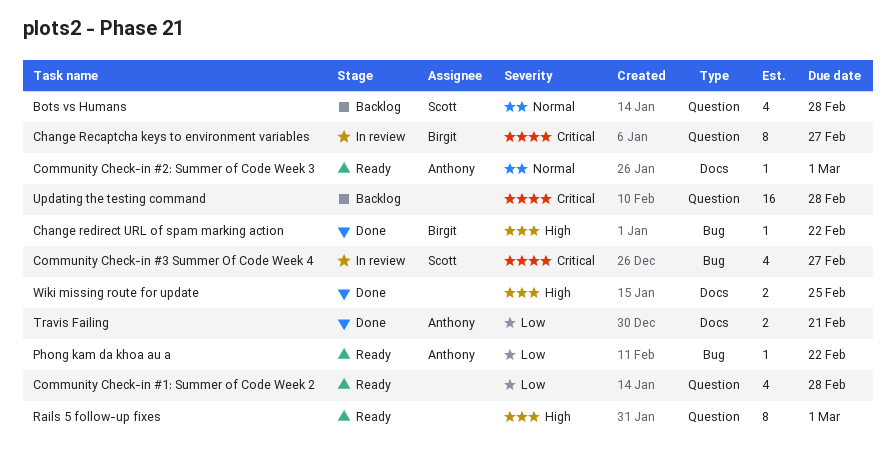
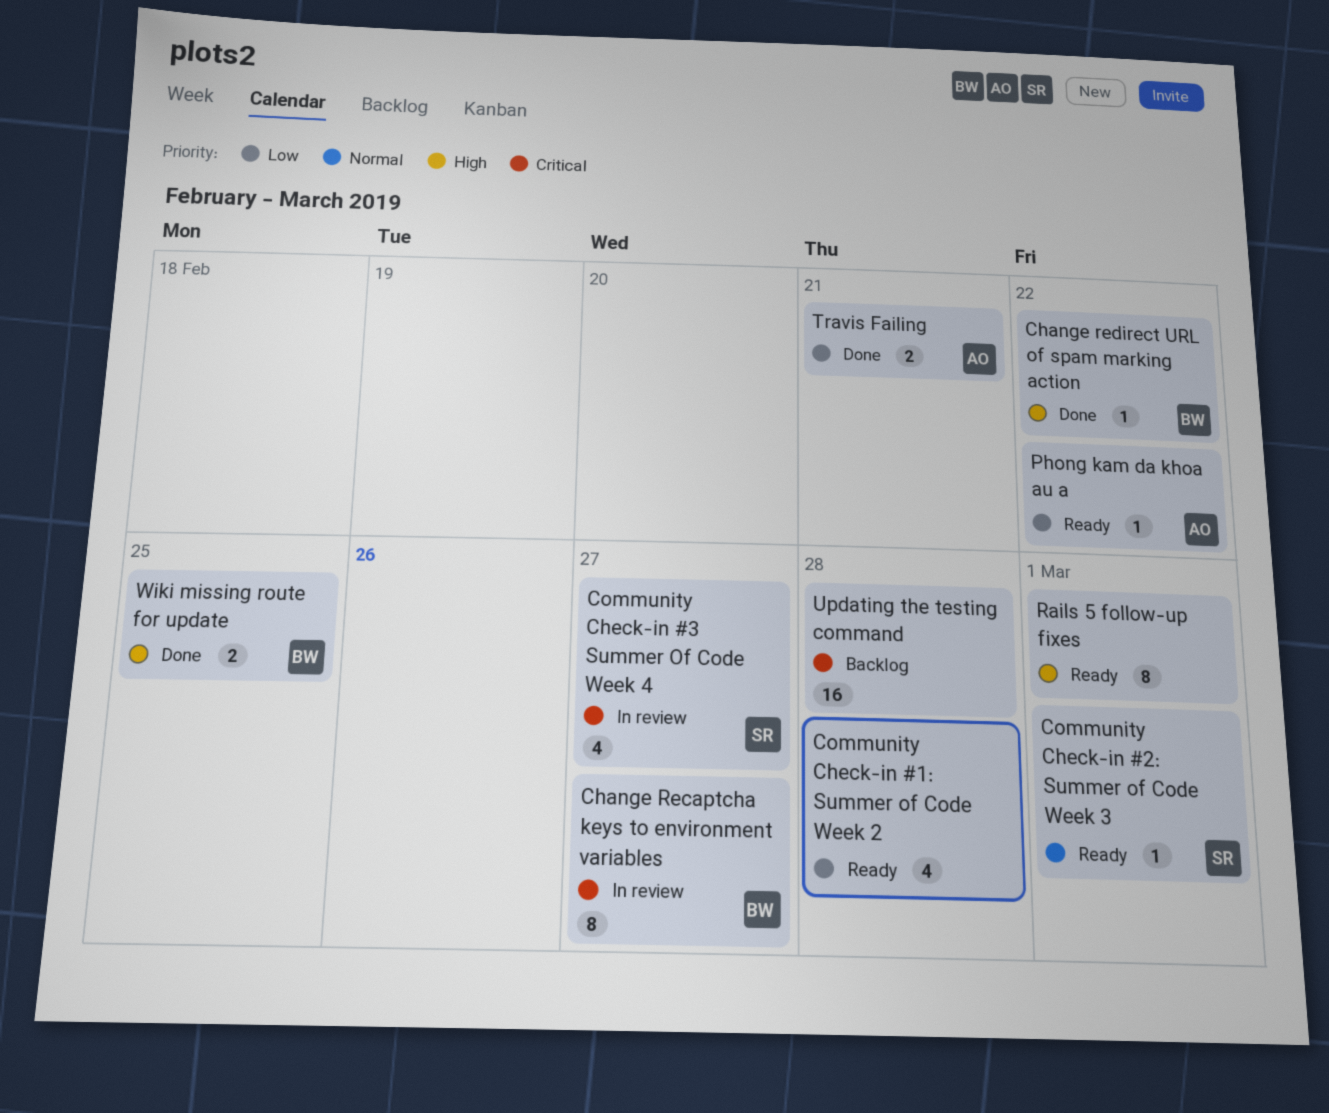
Bots vs Humans: present -> none
Community Check-in #2: Summer of Code Week 3, owner: Anthony -> Scott
Wiki missing route for update, owner: none -> Birgit

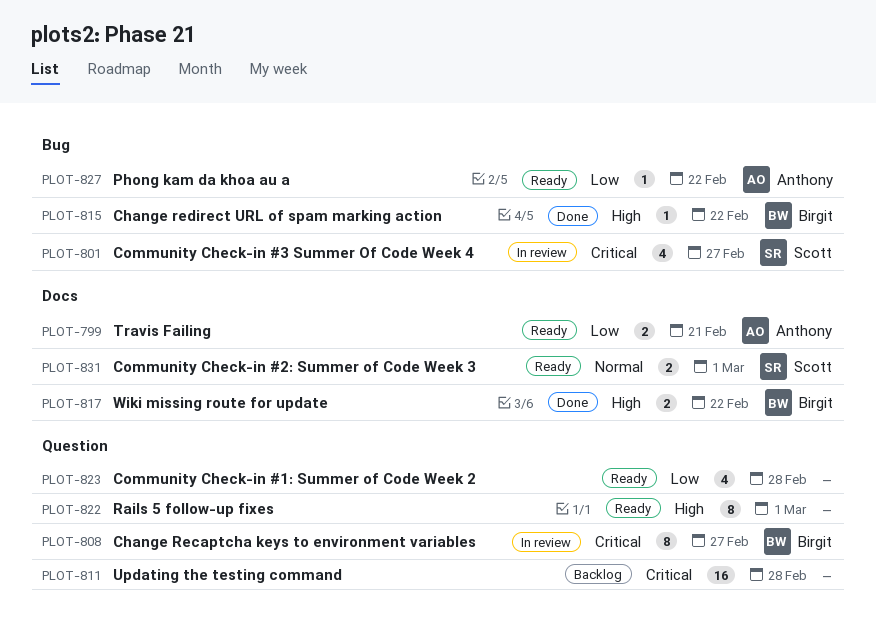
Community Check-in #2: Summer of Code Week 3, estimate: 1 -> 2
Travis Failing, status: Done -> Ready
Wiki missing route for update, due: Feb 25 -> Feb 22

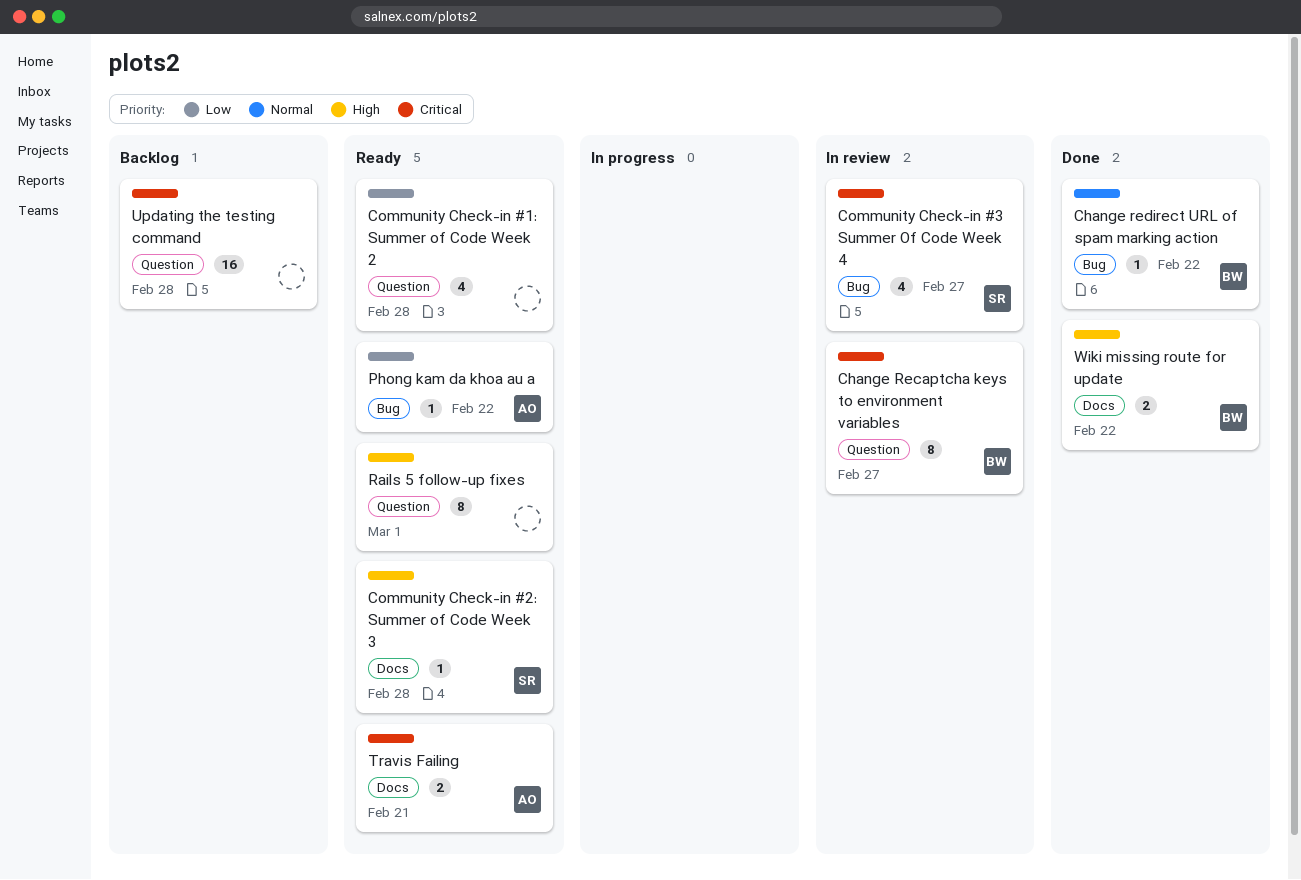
Change redirect URL of spam marking action, priority: High -> Normal
Community Check-in #2: Summer of Code Week 3, priority: Normal -> High
Community Check-in #2: Summer of Code Week 3, estimate: 2 -> 1
Community Check-in #2: Summer of Code Week 3, due: Mar 1 -> Feb 28
Travis Failing, priority: Low -> Critical

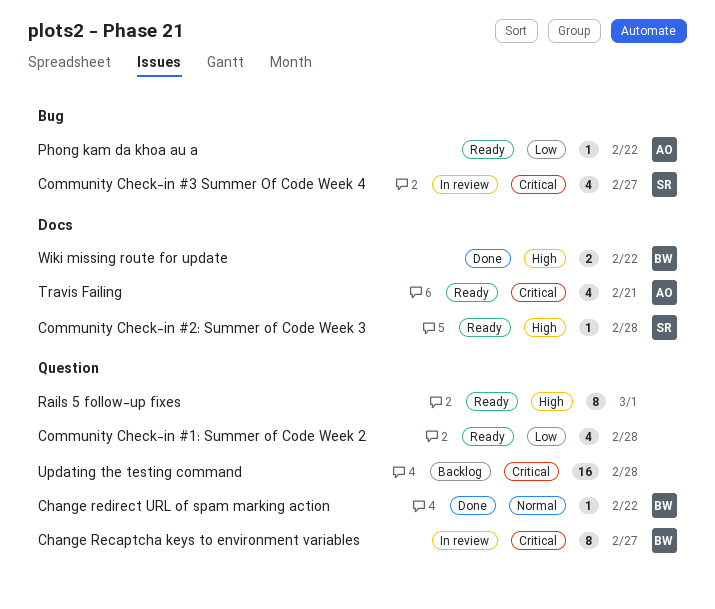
Change redirect URL of spam marking action, label: Bug -> Question
Travis Failing, estimate: 2 -> 4

